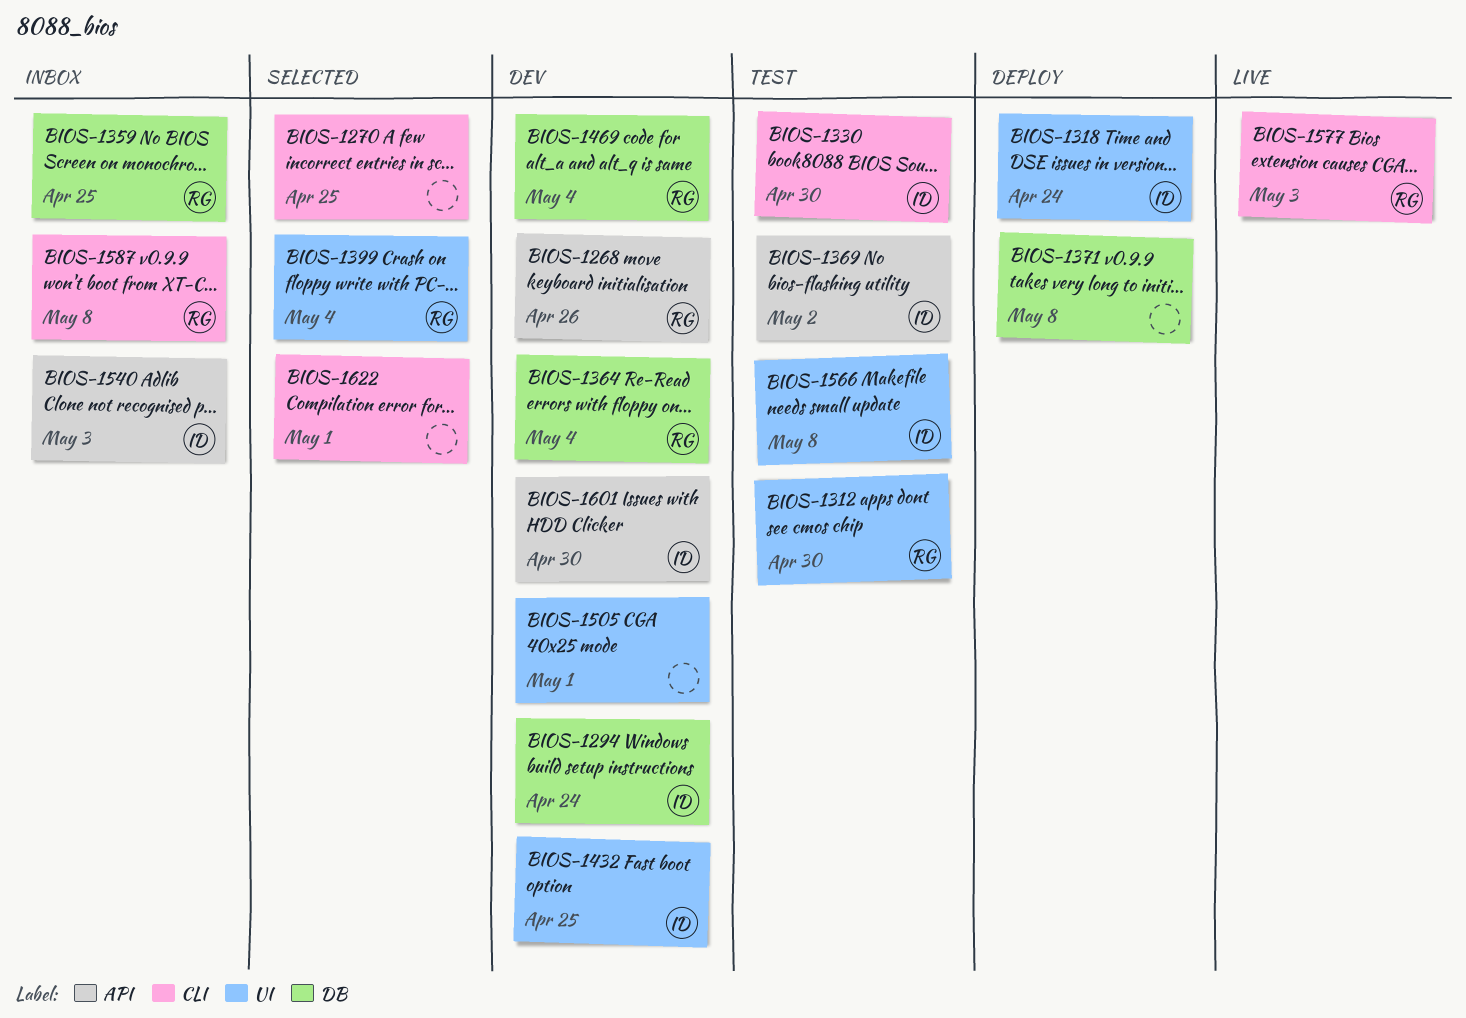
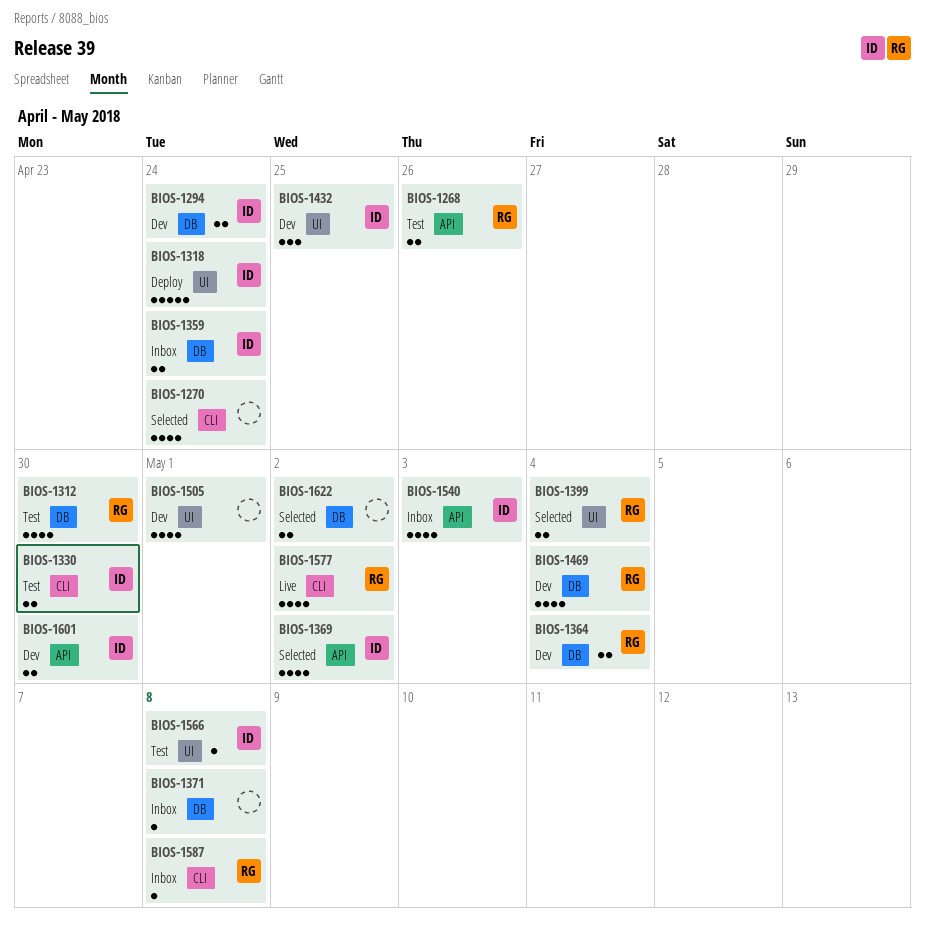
BIOS-1268, status: Dev -> Test
BIOS-1270, due: Apr 25 -> Apr 24
BIOS-1312, label: UI -> DB
BIOS-1359, owner: RG -> ID
BIOS-1359, due: Apr 25 -> Apr 24
BIOS-1369, status: Test -> Selected
BIOS-1371, status: Deploy -> Inbox
BIOS-1577, due: May 3 -> May 2
BIOS-1622, label: CLI -> DB
BIOS-1622, due: May 1 -> May 2

